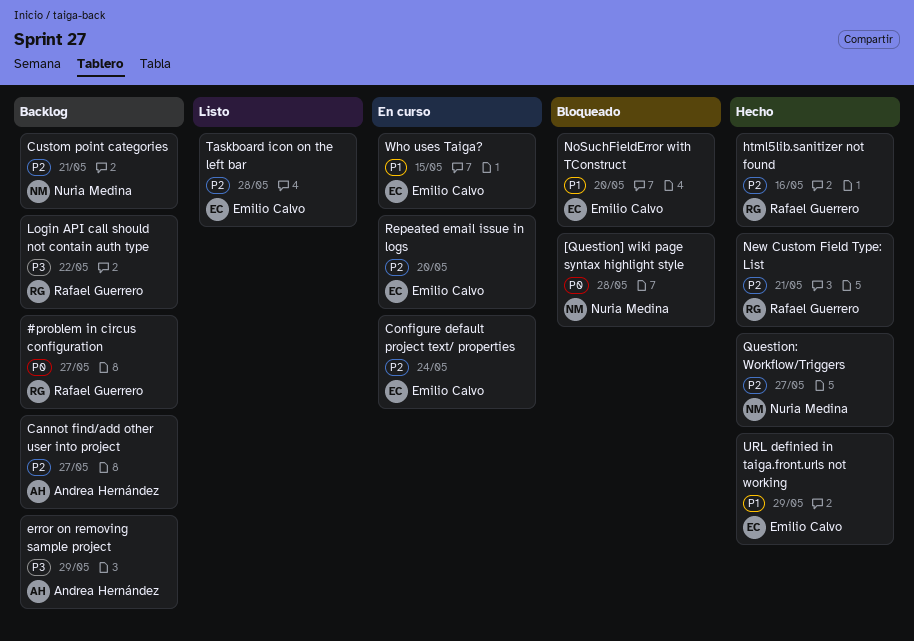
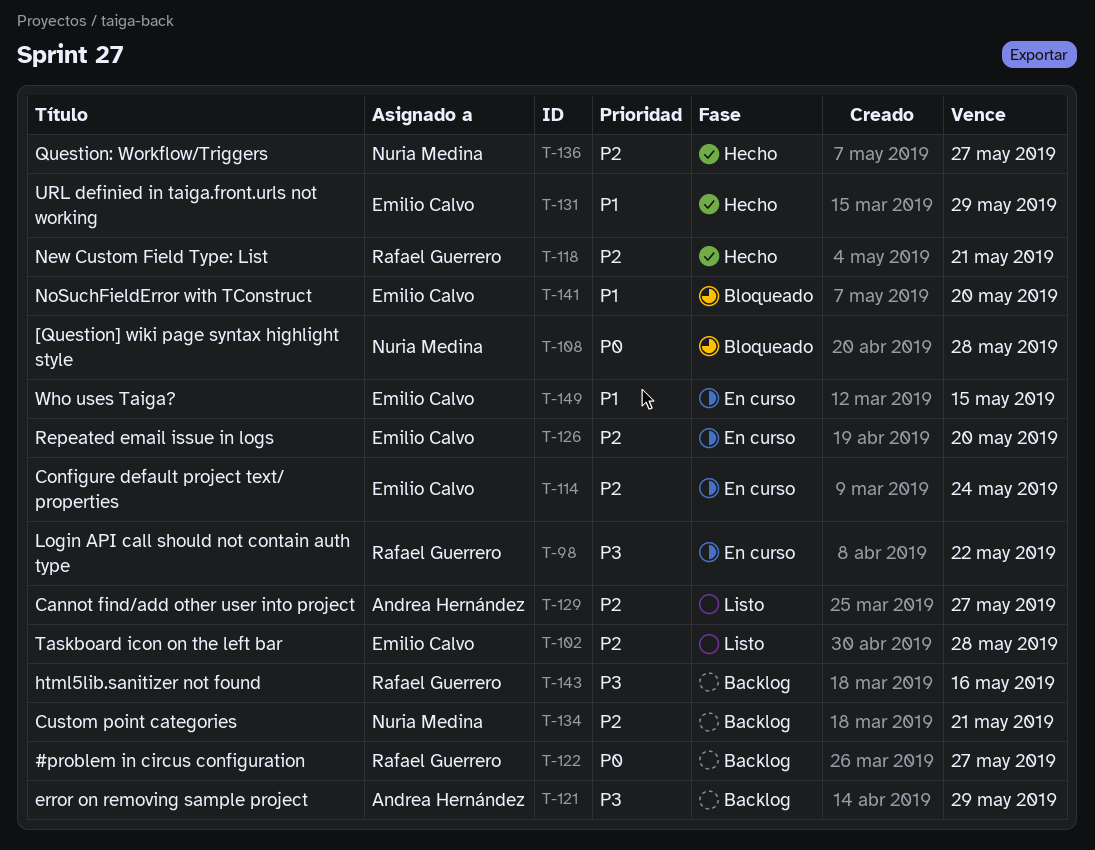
Cannot find/add other user into project, status: Backlog -> Listo
html5lib.sanitizer not found, status: Hecho -> Backlog
html5lib.sanitizer not found, priority: P2 -> P3
Login API call should not contain auth type, status: Backlog -> En curso

